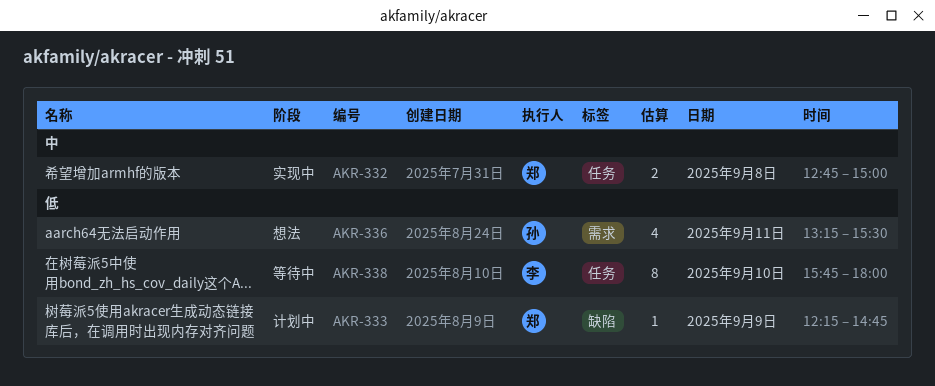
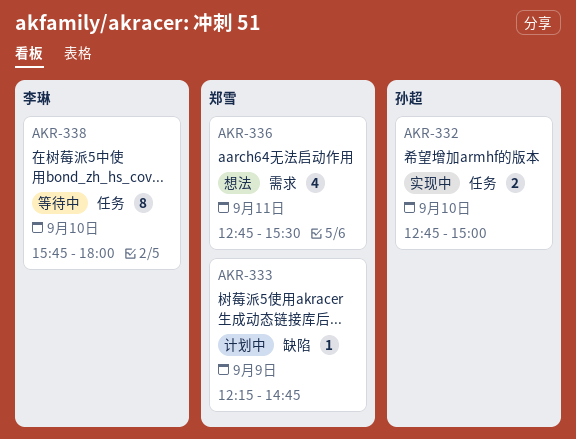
AKR-332, owner: 郑雪 -> 孙超
AKR-332, day: Sep 8 -> Sep 10
AKR-336, owner: 孙超 -> 郑雪
AKR-336, begins: 13:15 -> 12:45

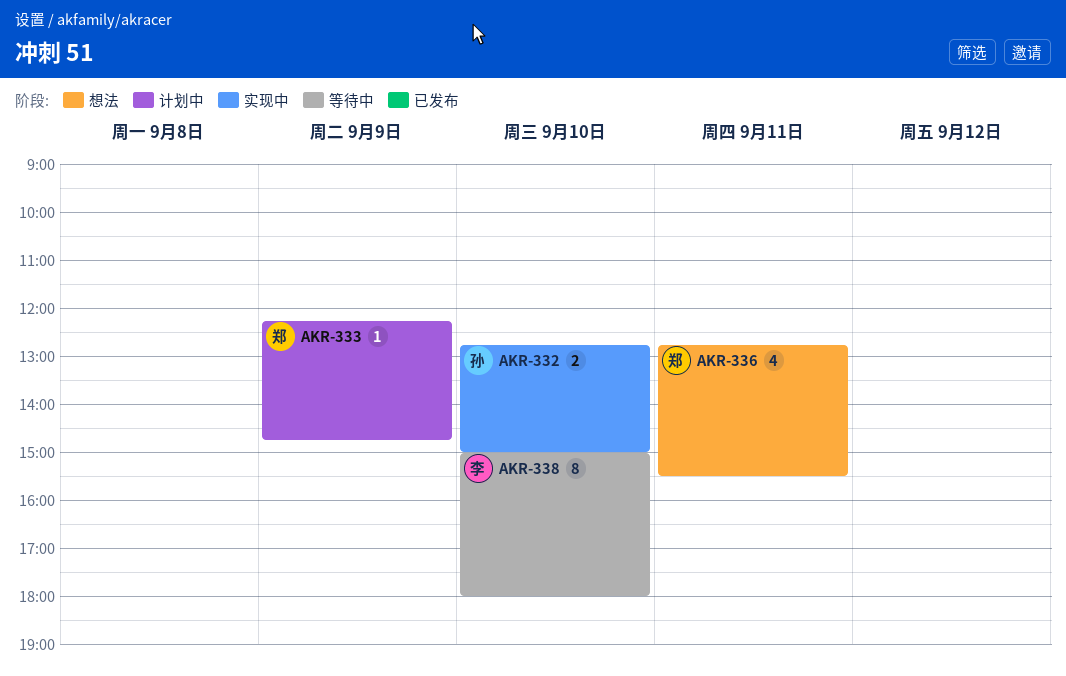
AKR-338, begins: 15:45 -> 15:00

